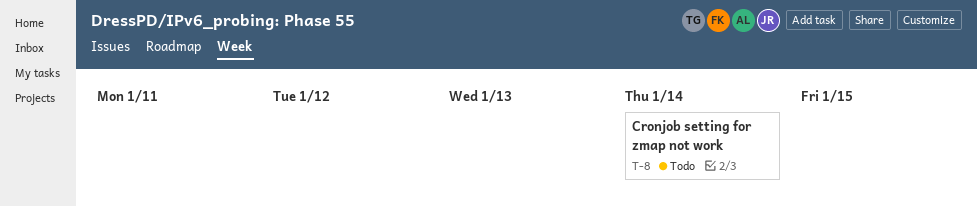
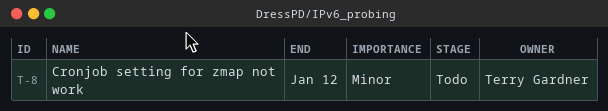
T-8, due: Jan 14 -> Jan 12

